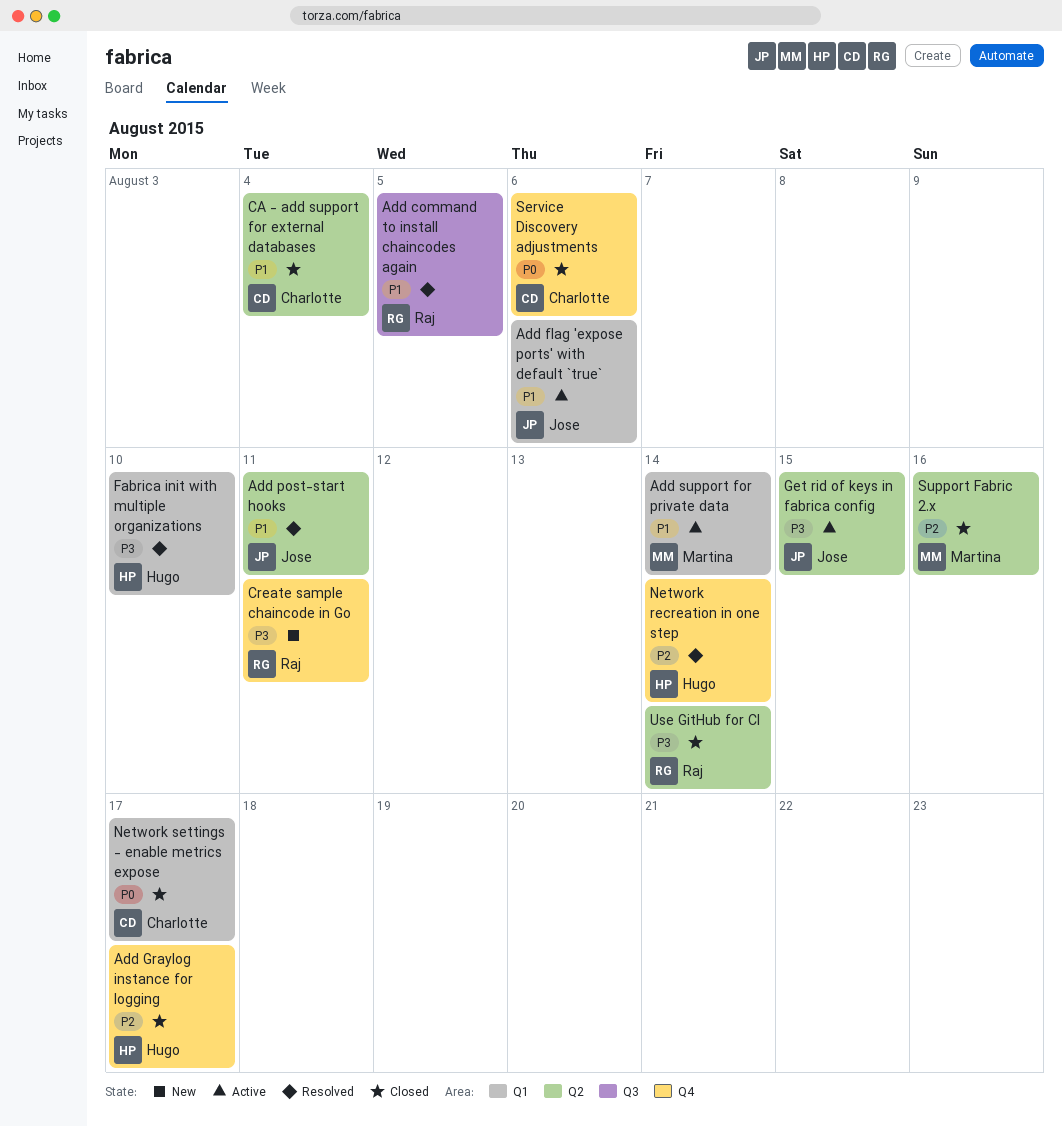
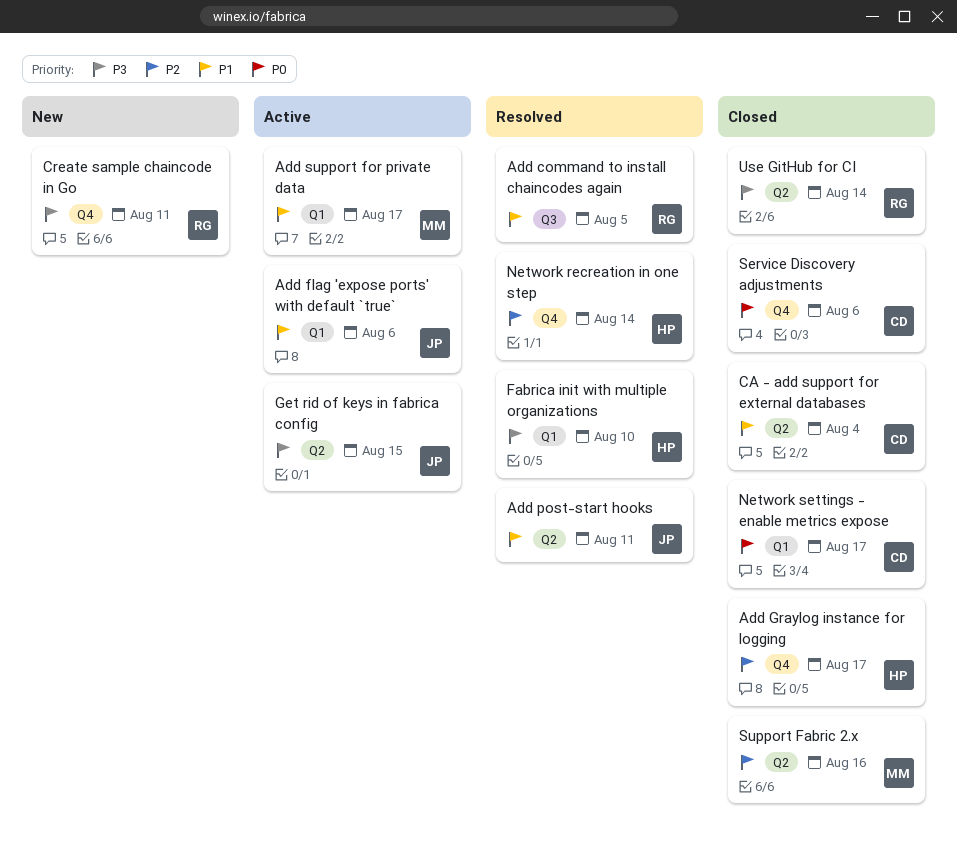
Add support for private data, due: Aug 14 -> Aug 17

